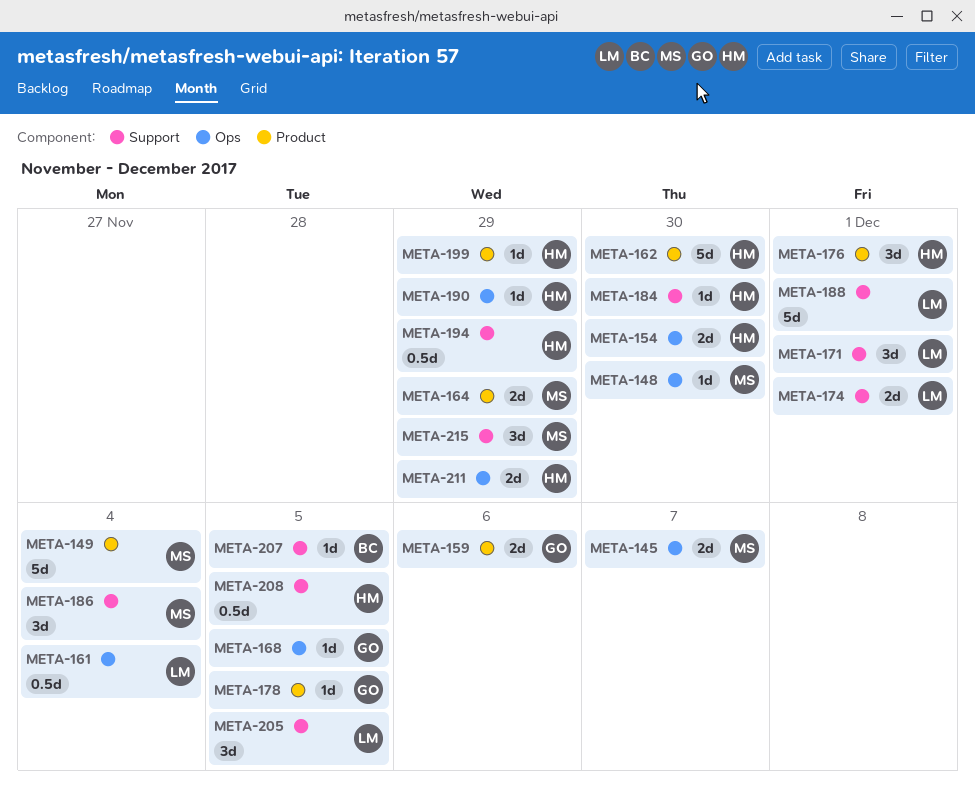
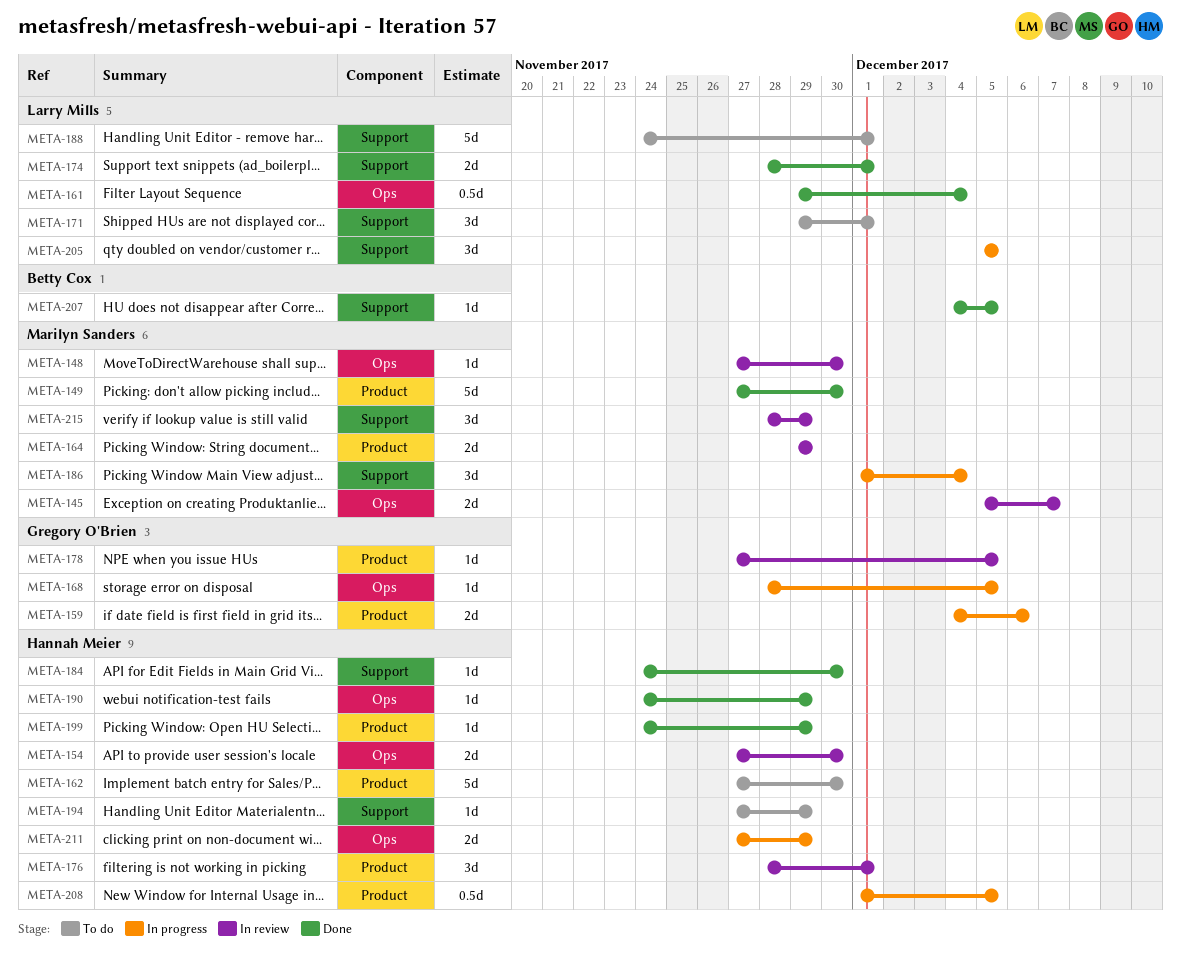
META-149, due: Dec 4 -> Nov 30
META-194, estimate: 0.5d -> 1d
META-208, label: Support -> Product

